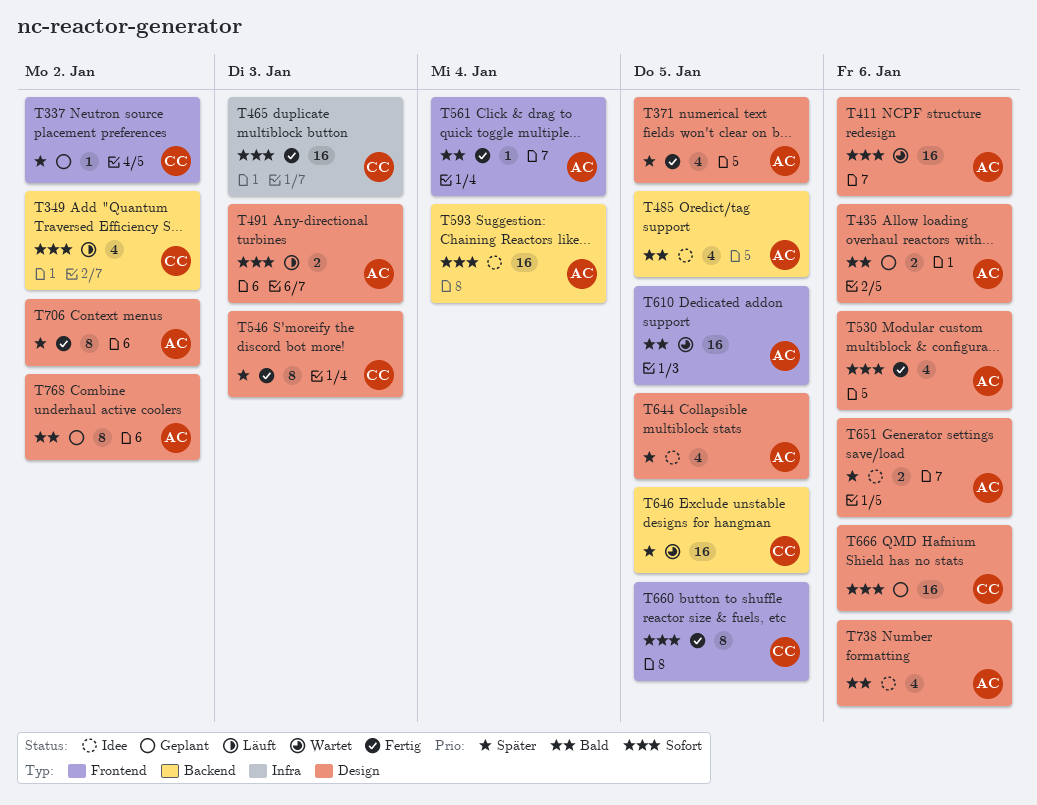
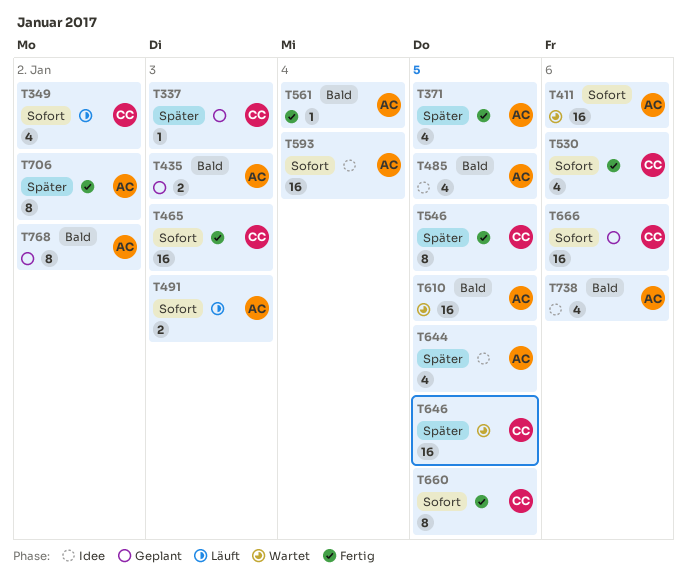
T337, due: Jan 2 -> Jan 3
T435, due: Jan 6 -> Jan 3
T530, owner: AC -> CC
T546, due: Jan 3 -> Jan 5
T651: present -> none

